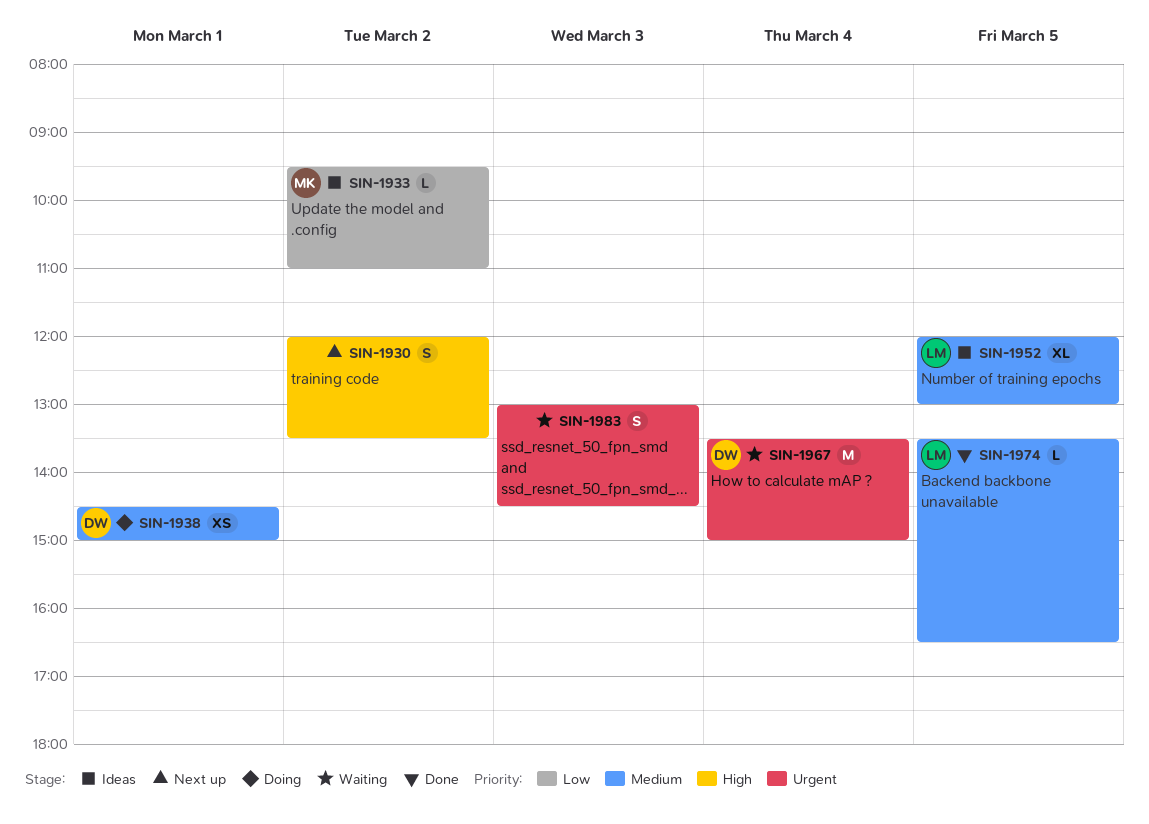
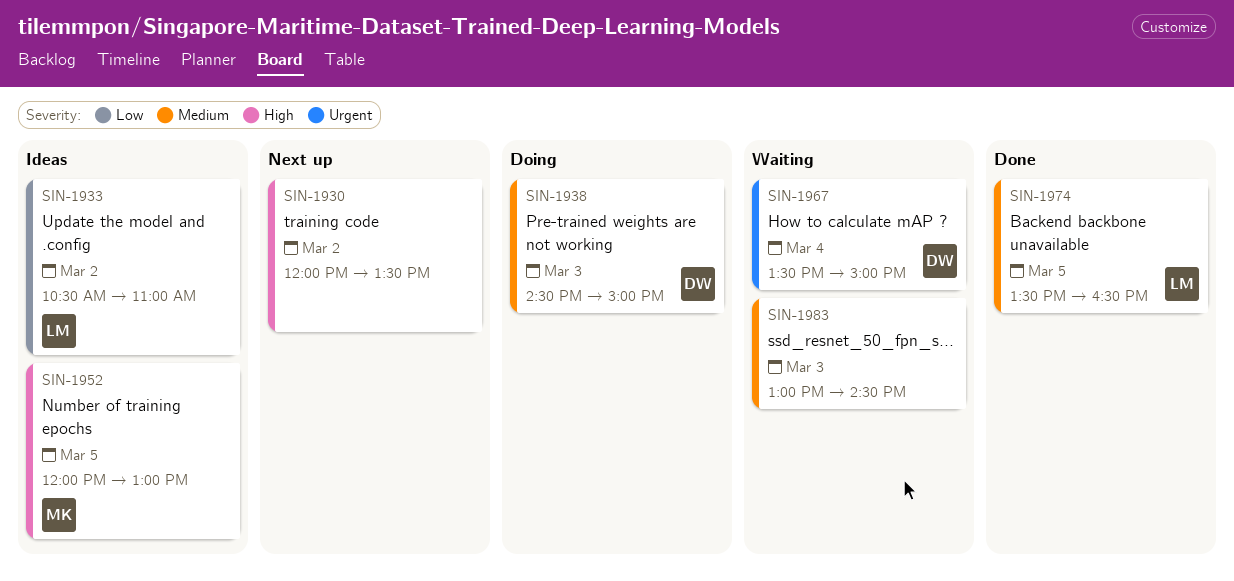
SIN-1933, owner: MK -> LM
SIN-1933, begins: 09:30 -> 10:30
SIN-1938, day: Mar 1 -> Mar 3
SIN-1952, owner: LM -> MK
SIN-1952, priority: Medium -> High
SIN-1983, priority: Urgent -> Medium

